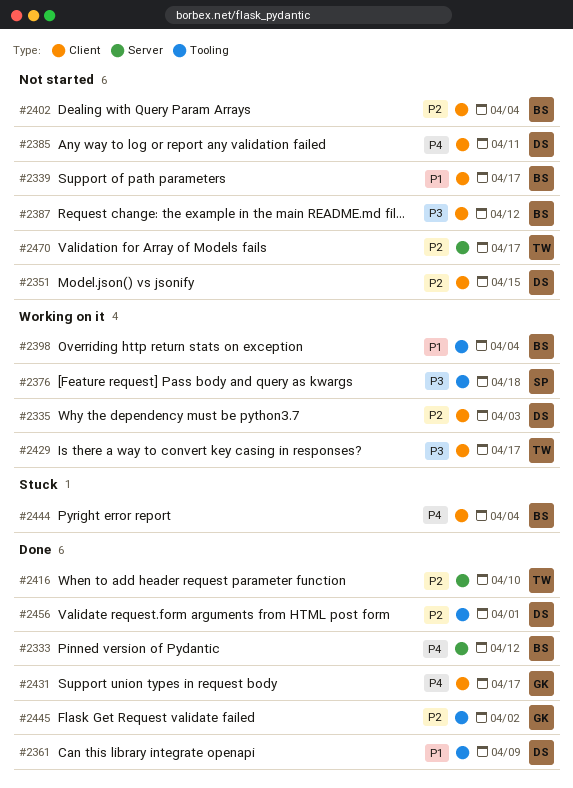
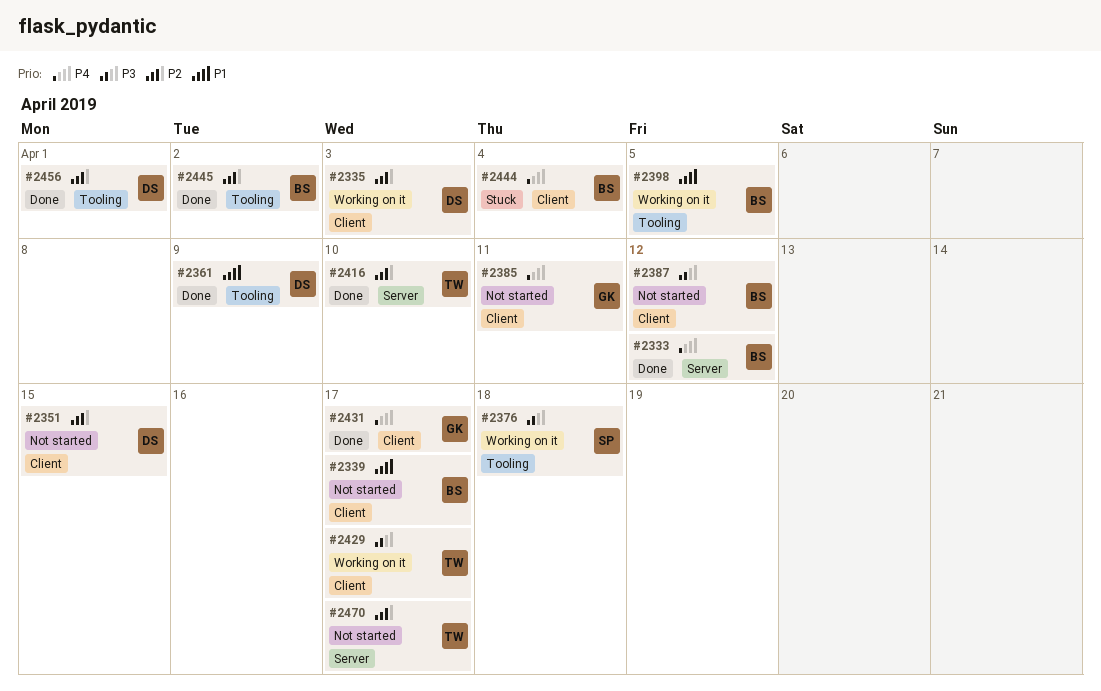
#2385, owner: DS -> GK
#2398, due: Apr 4 -> Apr 5
#2402: present -> none
#2445, owner: GK -> BS

